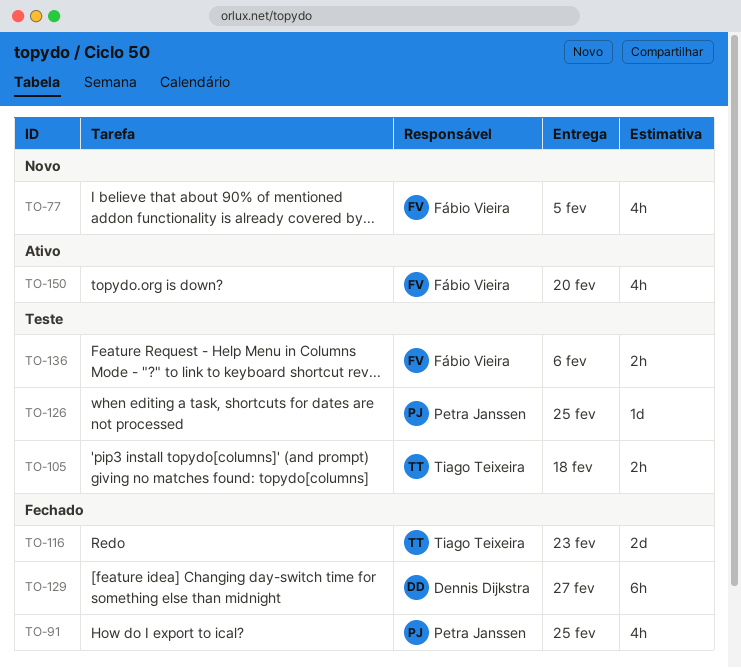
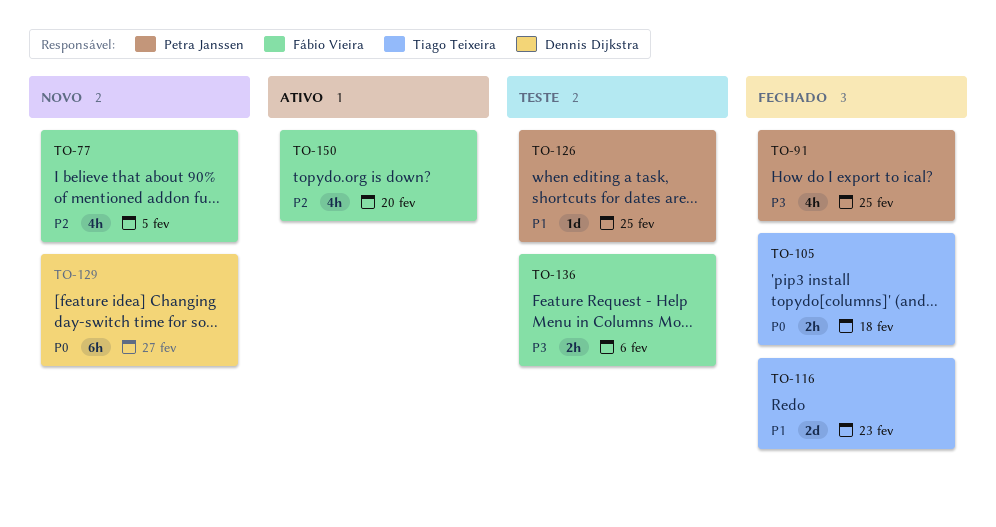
TO-105, status: Teste -> Fechado
TO-129, status: Fechado -> Novo

